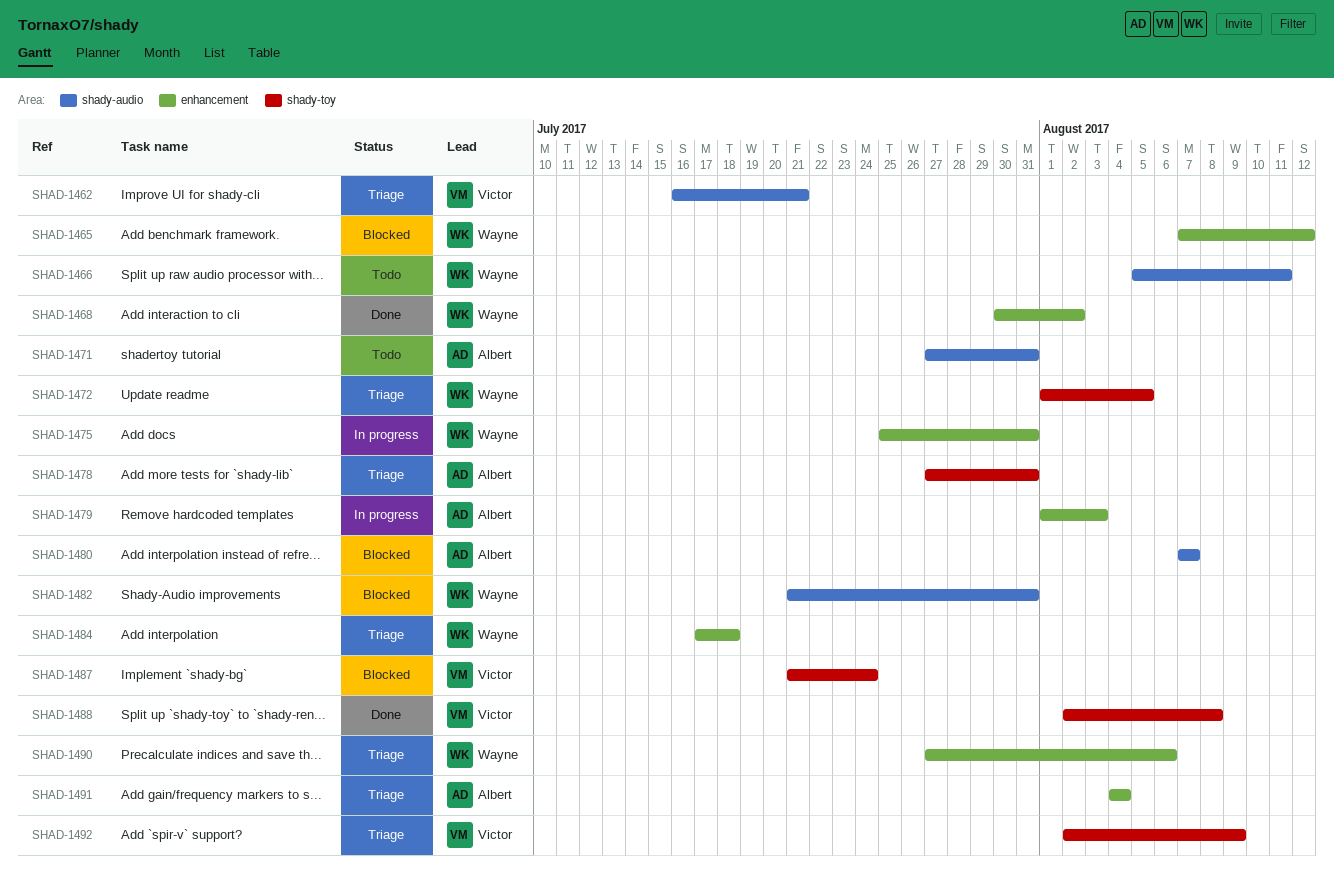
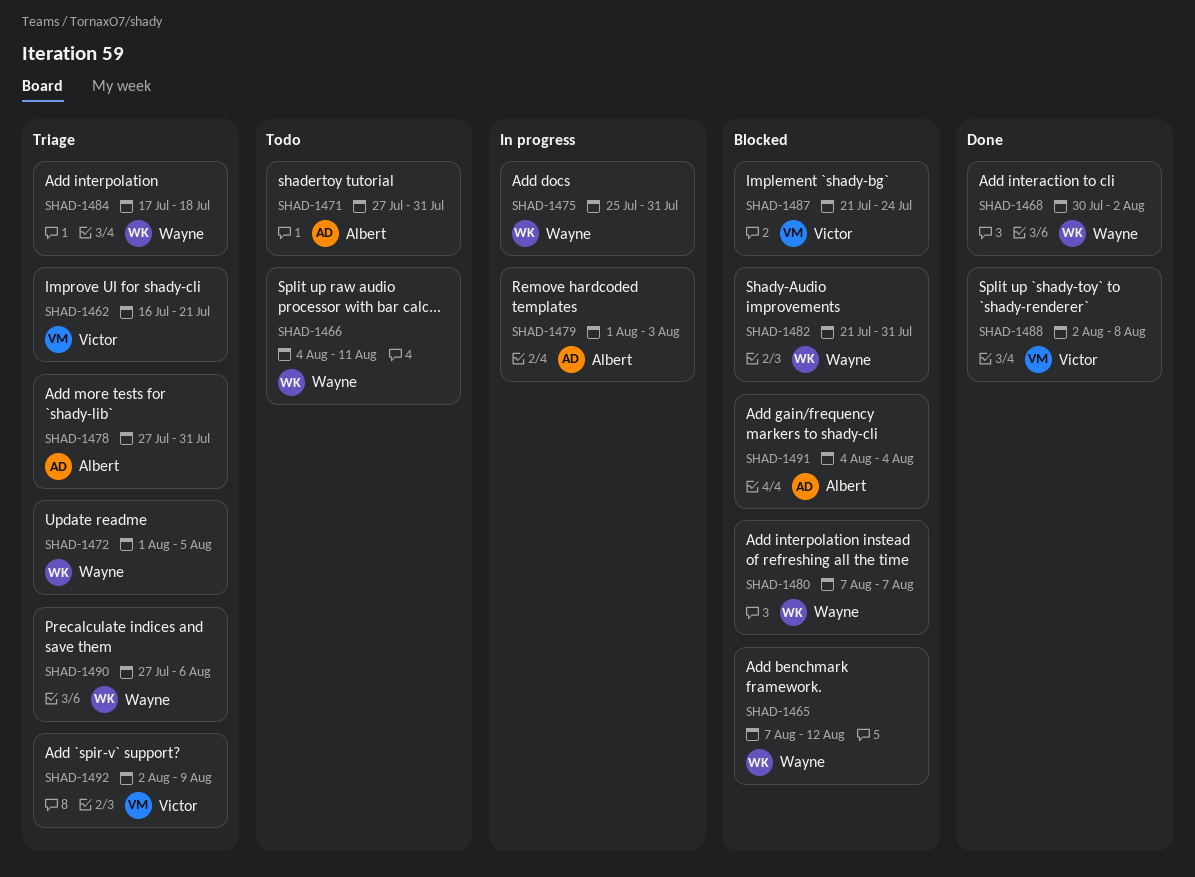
SHAD-1466, start: Aug 5 -> Aug 4
SHAD-1480, owner: Albert -> Wayne
SHAD-1491, status: Triage -> Blocked

